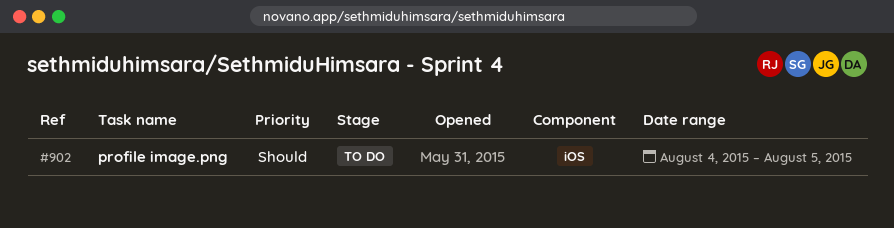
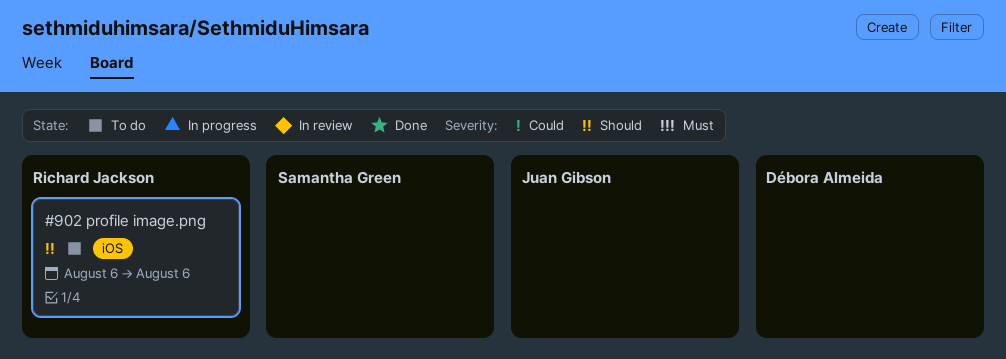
#902, start: Aug 4 -> Aug 6
#902, due: Aug 5 -> Aug 6

